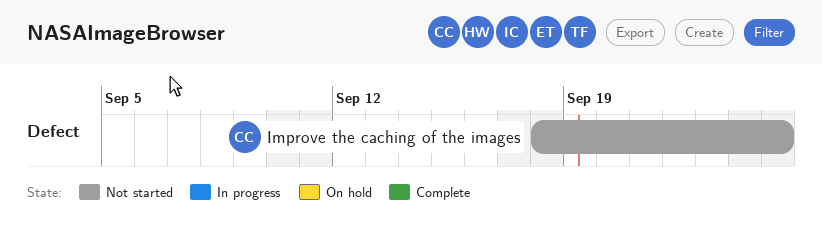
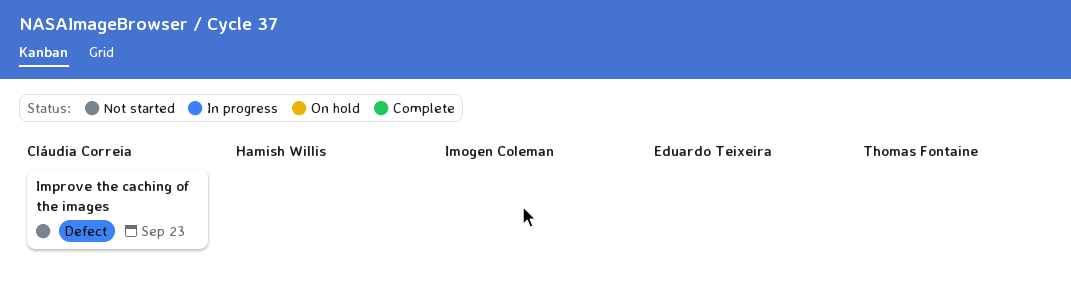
Improve the caching of the images, due: Sep 25 -> Sep 23

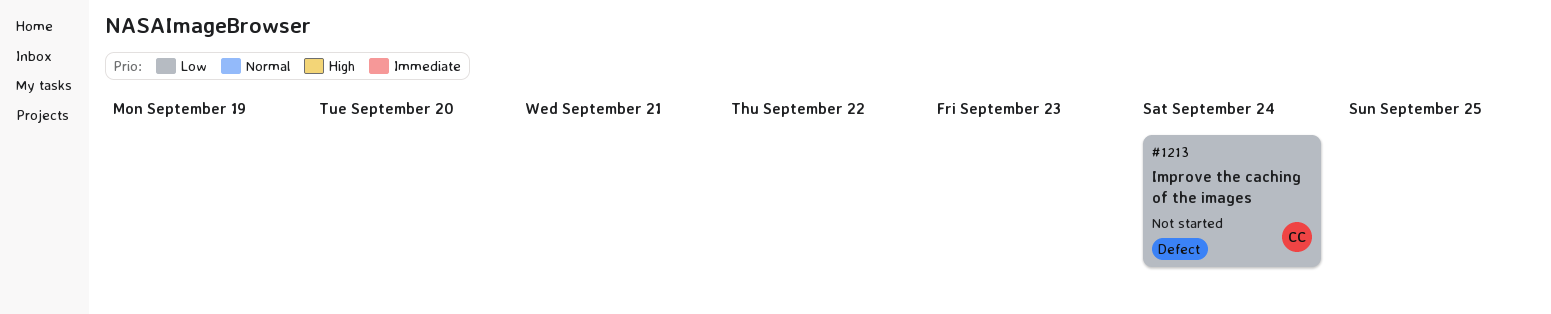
Improve the caching of the images, due: Sep 23 -> Sep 24

